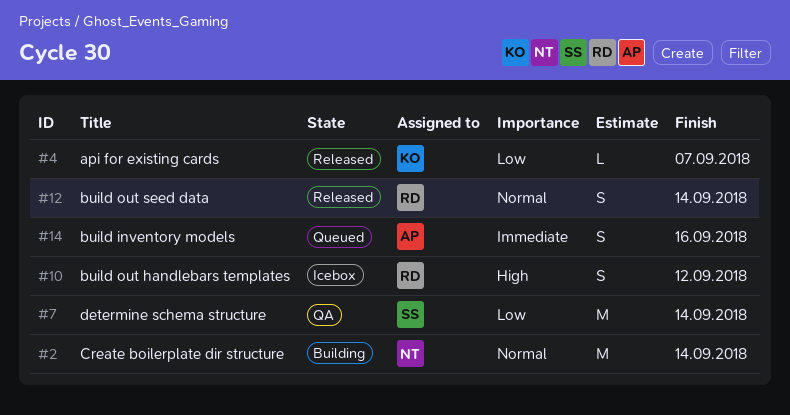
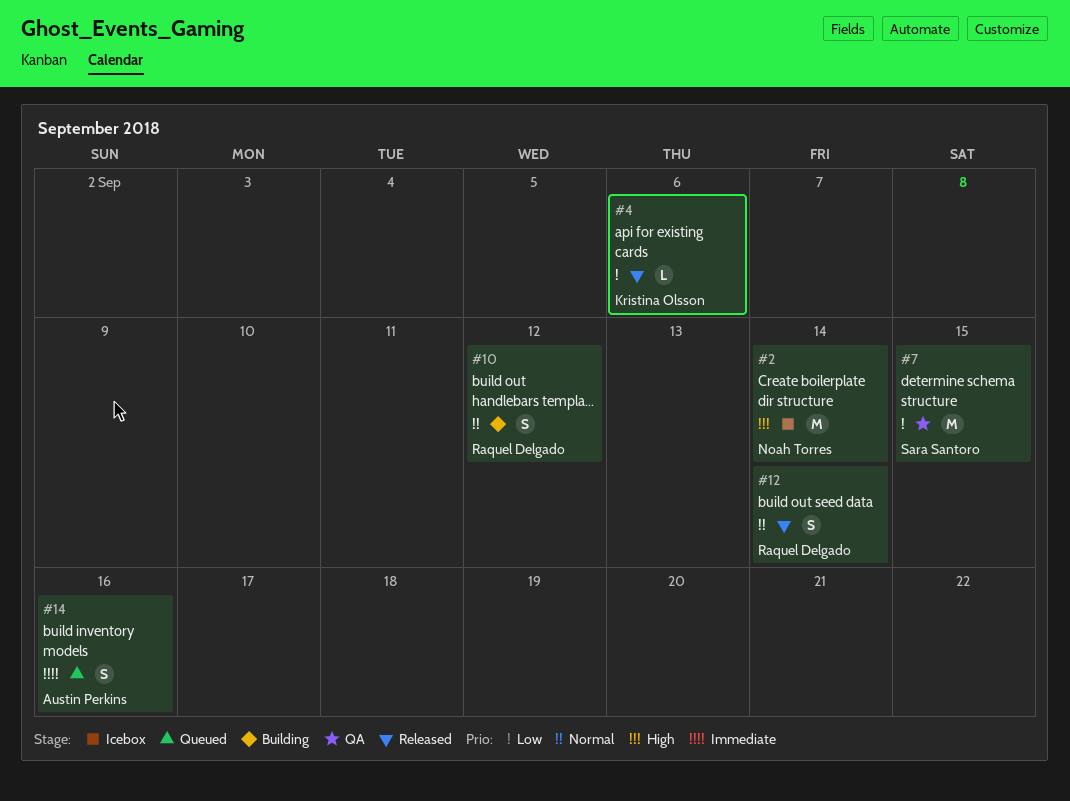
#2, status: Building -> Icebox
#2, priority: Normal -> High
#4, due: Sep 7 -> Sep 6
#7, due: Sep 14 -> Sep 15
#10, status: Icebox -> Building
#10, priority: High -> Normal

